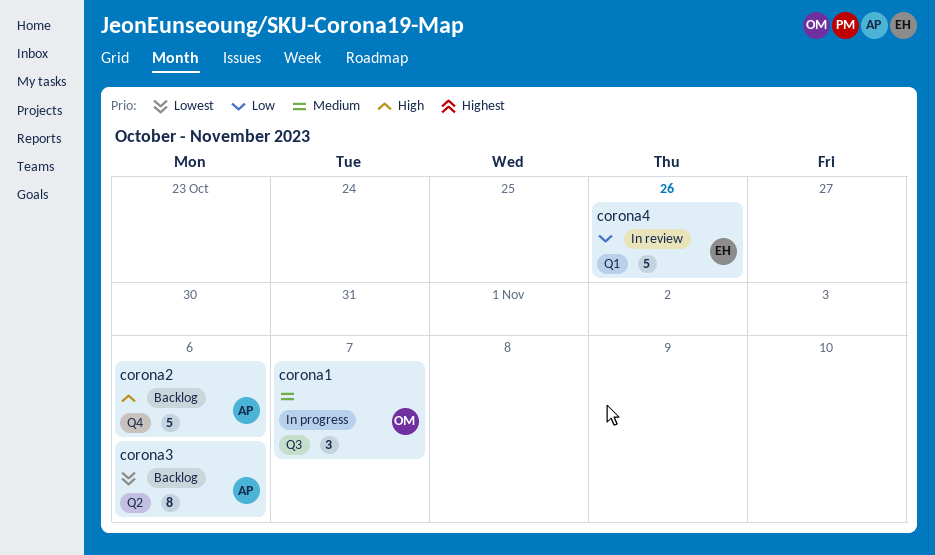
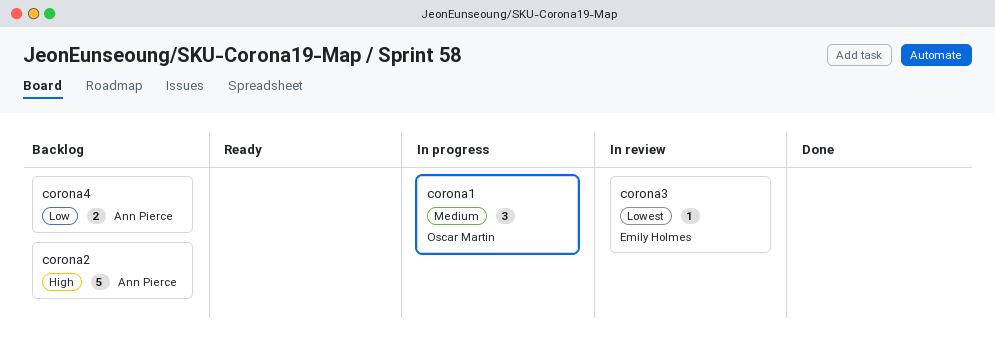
corona3, status: Backlog -> In review
corona3, owner: Ann Pierce -> Emily Holmes
corona3, estimate: 8 -> 1
corona4, status: In review -> Backlog
corona4, owner: Emily Holmes -> Ann Pierce
corona4, estimate: 5 -> 2

